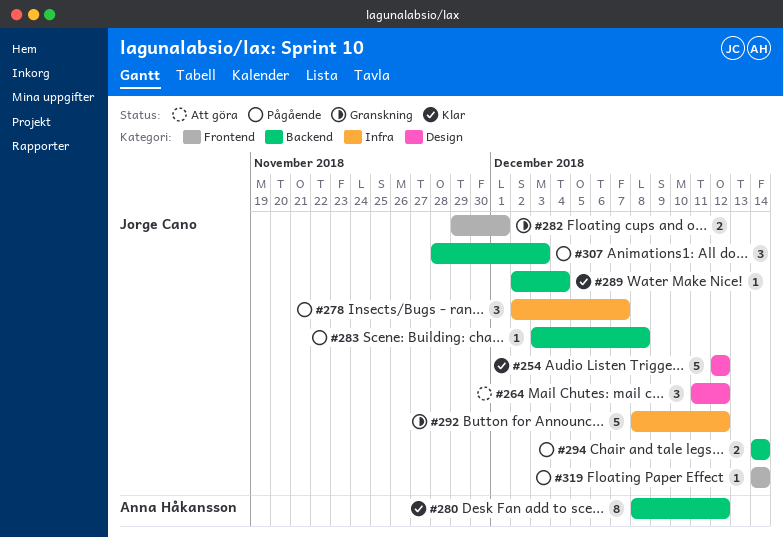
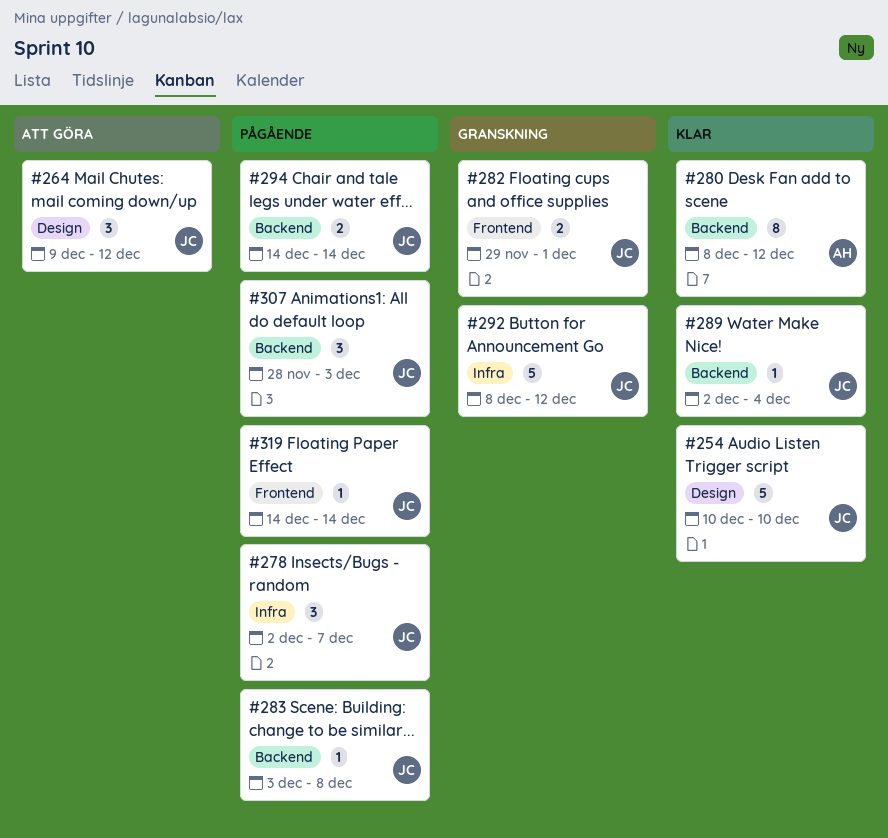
#254, start: Dec 12 -> Dec 10
#254, due: Dec 12 -> Dec 10
#264, start: Dec 11 -> Dec 9

